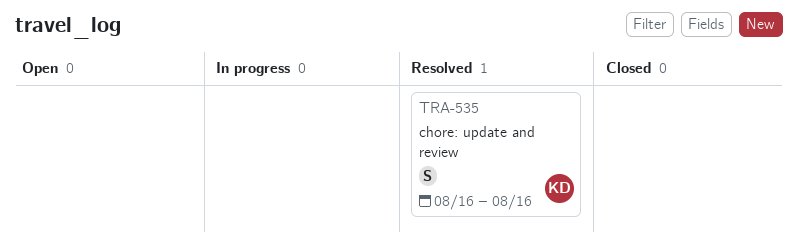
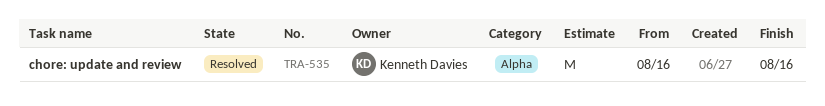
TRA-535, estimate: S -> M

